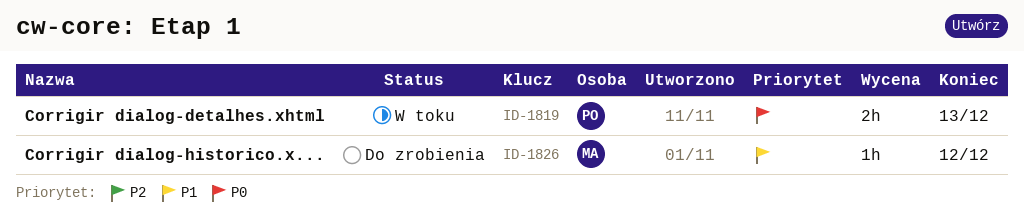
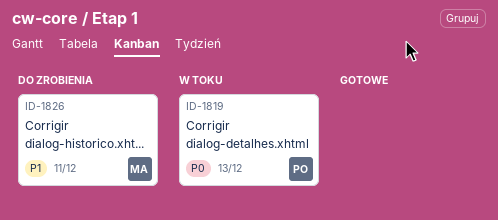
ID-1826, due: Dec 12 -> Dec 11

